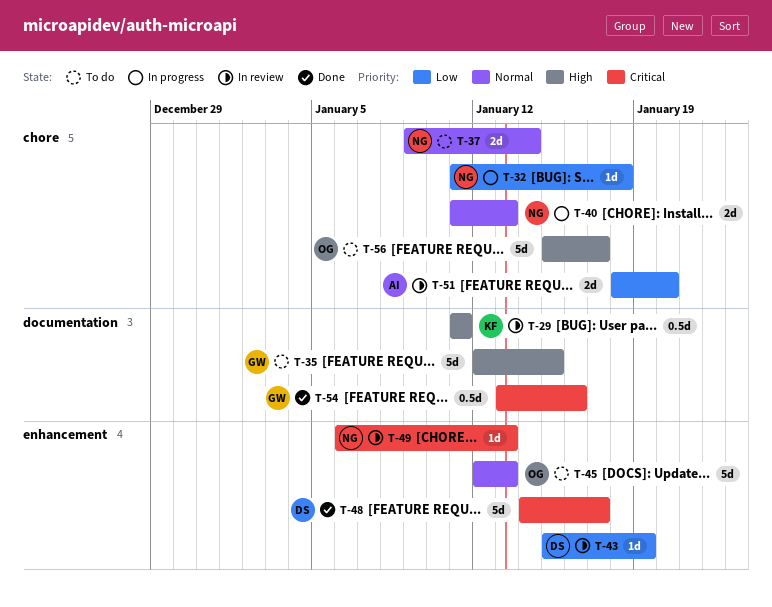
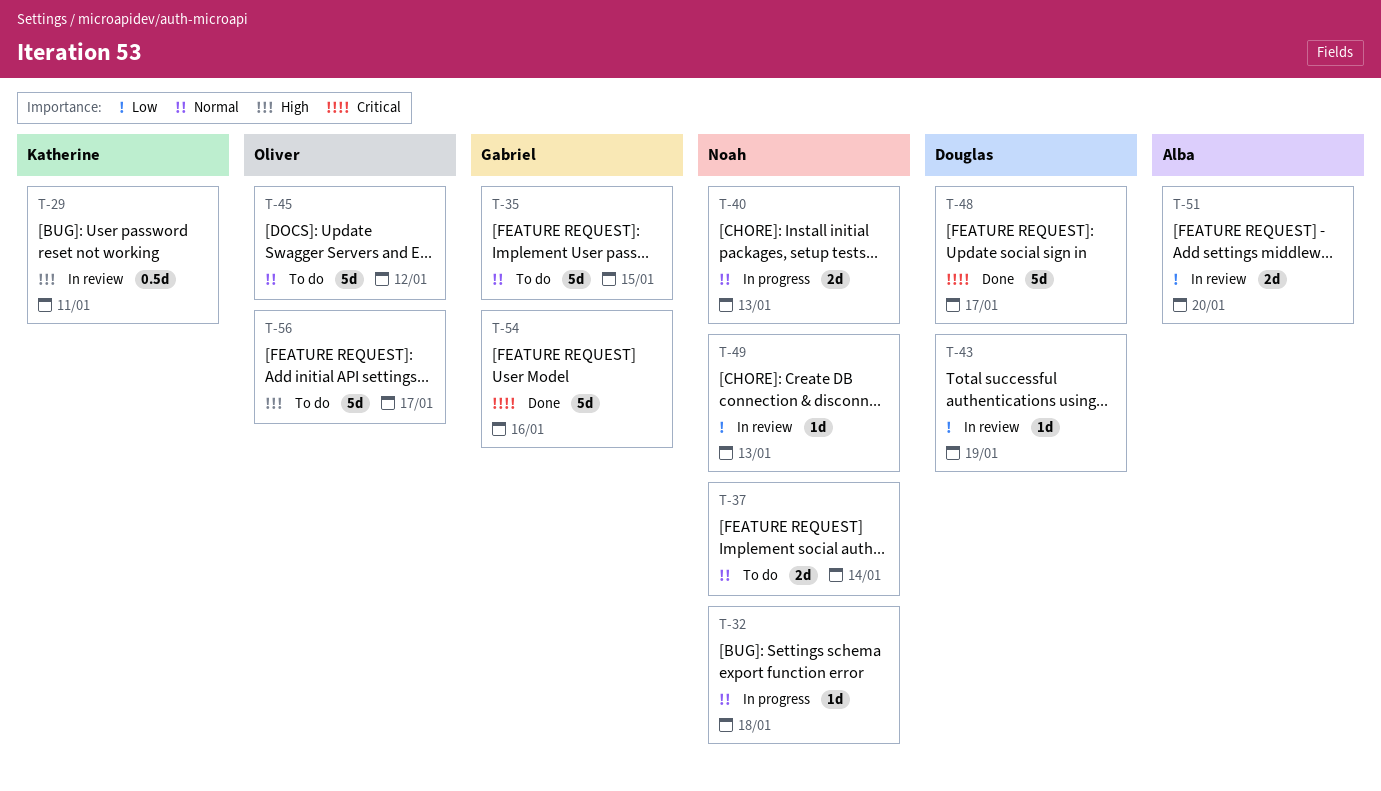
T-32, priority: Low -> Normal
T-35, priority: High -> Normal
T-45, due: Jan 13 -> Jan 12
T-49, priority: Critical -> Low
T-54, estimate: 0.5d -> 5d

